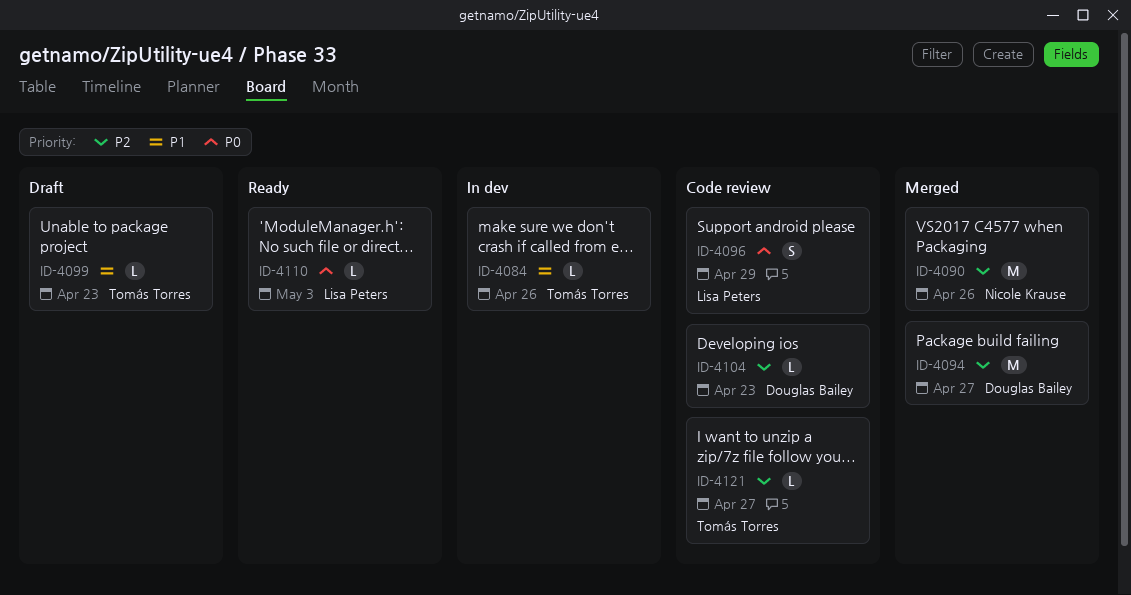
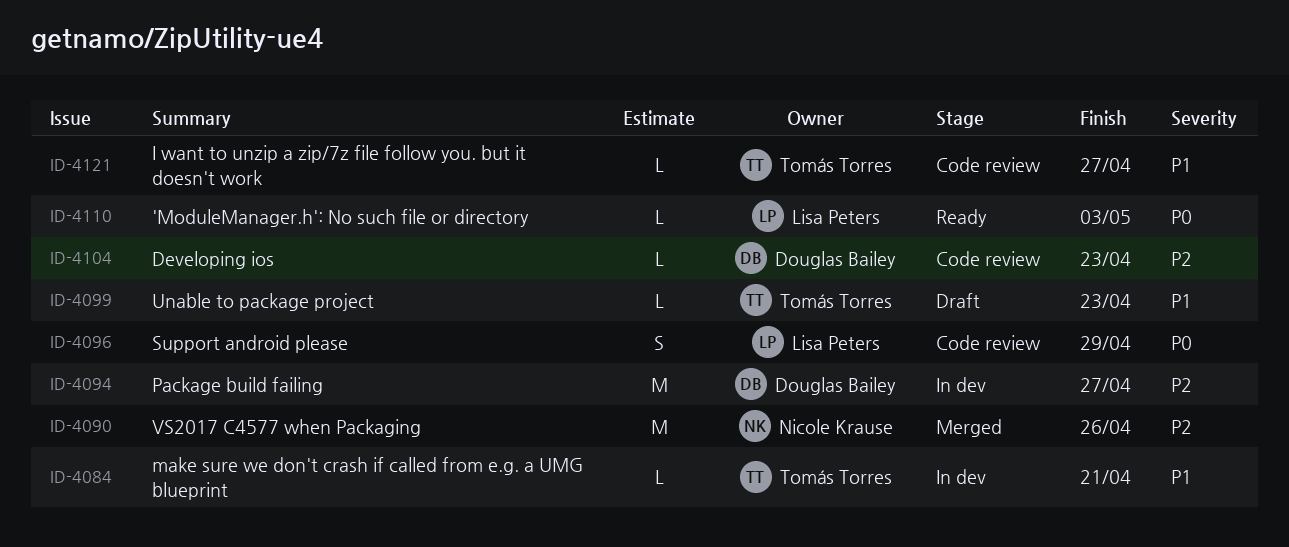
ID-4084, due: Apr 26 -> Apr 21
ID-4094, status: Merged -> In dev
ID-4121, priority: P2 -> P1

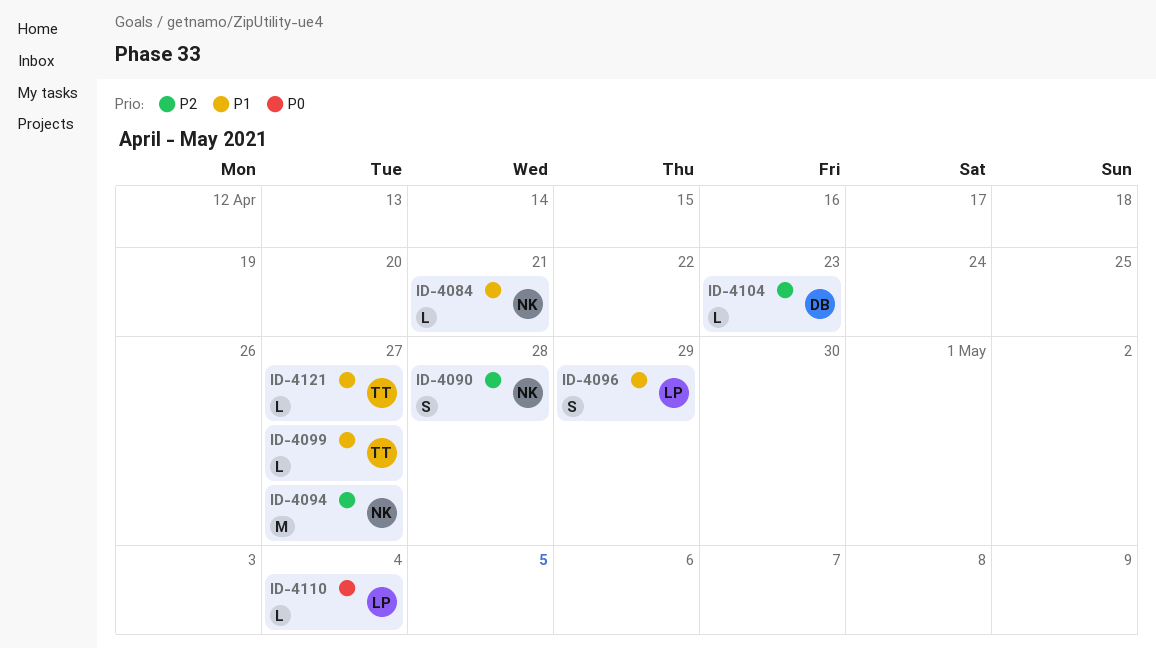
ID-4084, owner: Tomás Torres -> Nicole Krause
ID-4090, estimate: M -> S
ID-4090, due: Apr 26 -> Apr 28
ID-4094, owner: Douglas Bailey -> Nicole Krause
ID-4096, priority: P0 -> P1
ID-4099, due: Apr 23 -> Apr 27
ID-4110, due: May 3 -> May 4

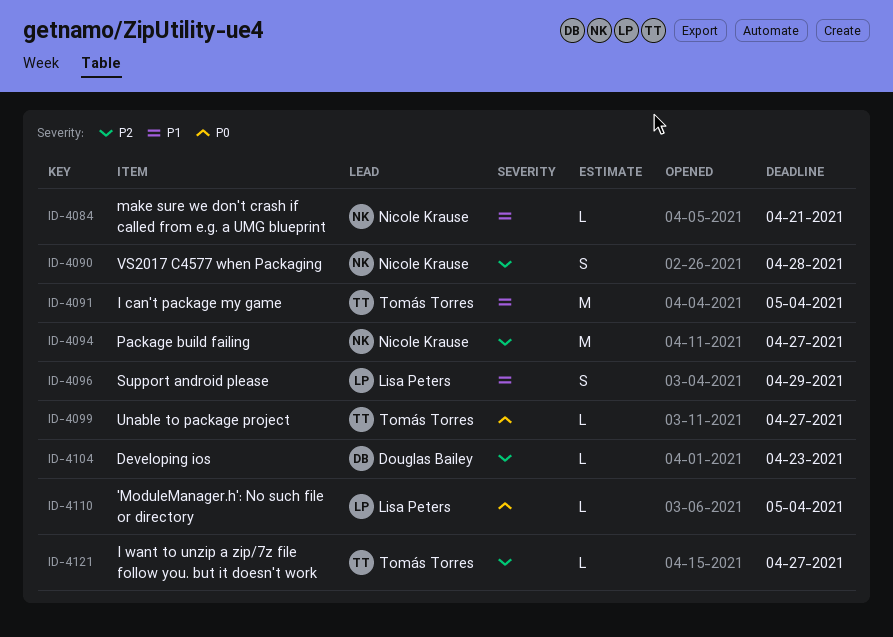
ID-4091: none -> present
ID-4099, priority: P1 -> P0
ID-4121, priority: P1 -> P2

